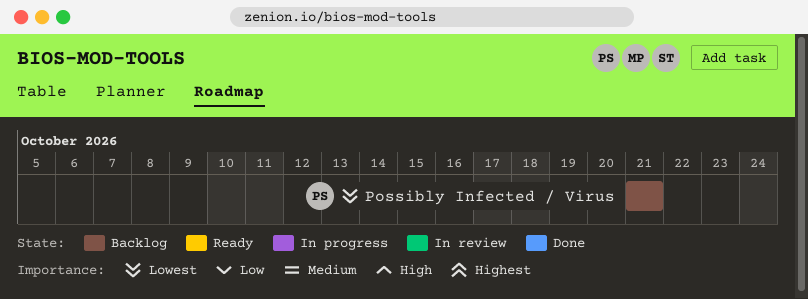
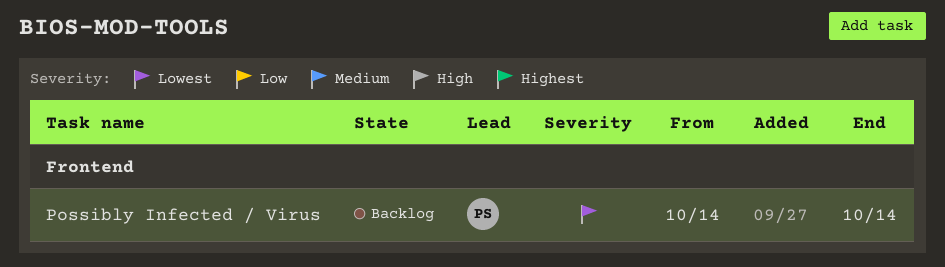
Possibly Infected / Virus, start: Oct 21 -> Oct 14
Possibly Infected / Virus, due: Oct 21 -> Oct 14

